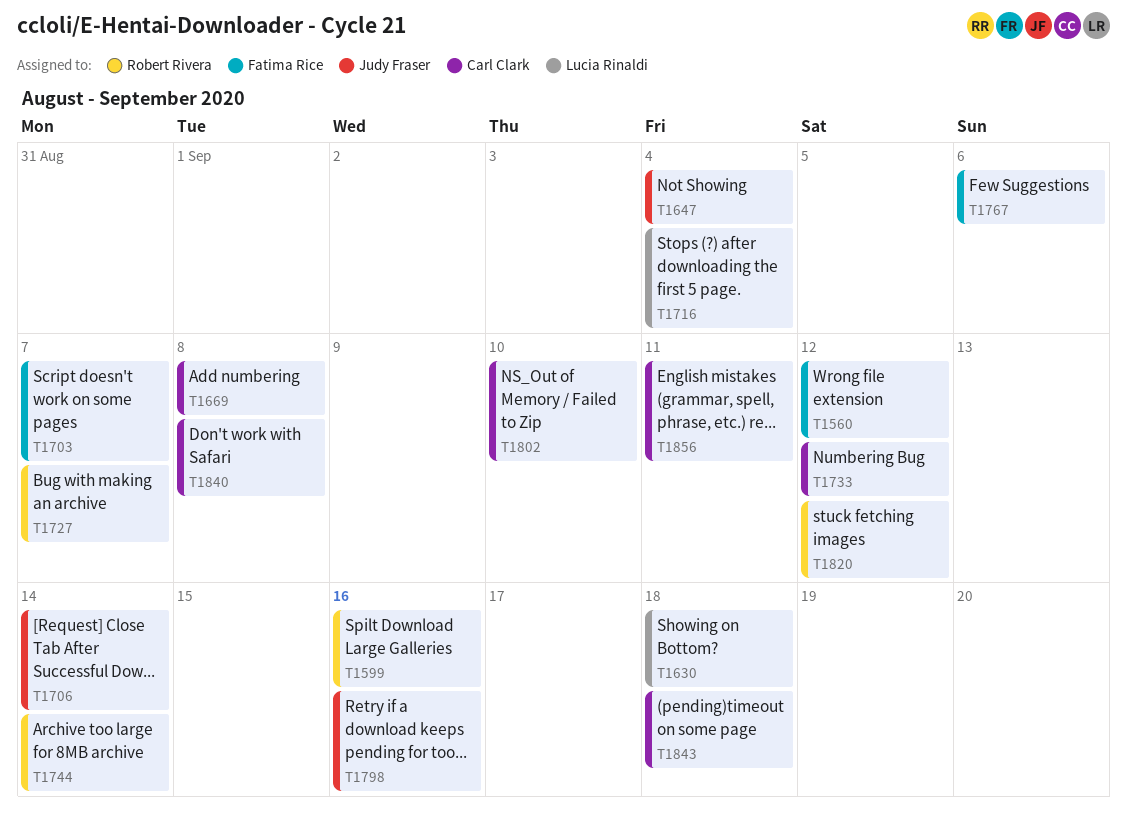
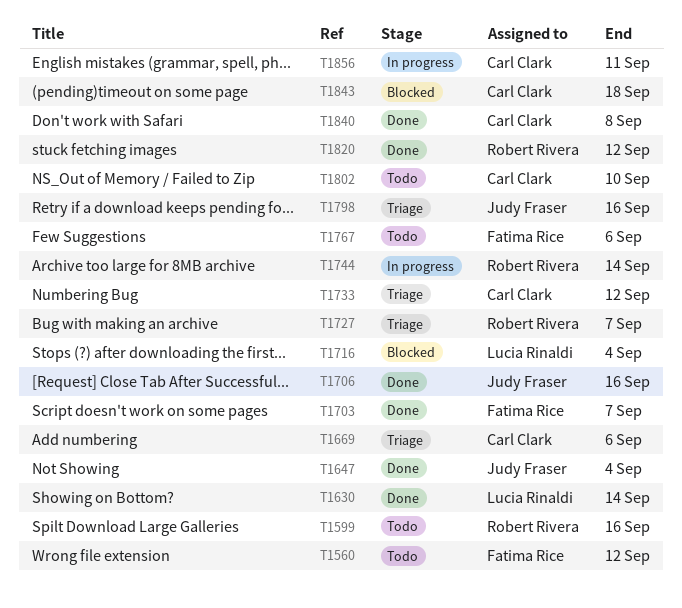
T1630, due: Sep 18 -> Sep 14
T1669, due: Sep 8 -> Sep 6
T1706, due: Sep 14 -> Sep 16

